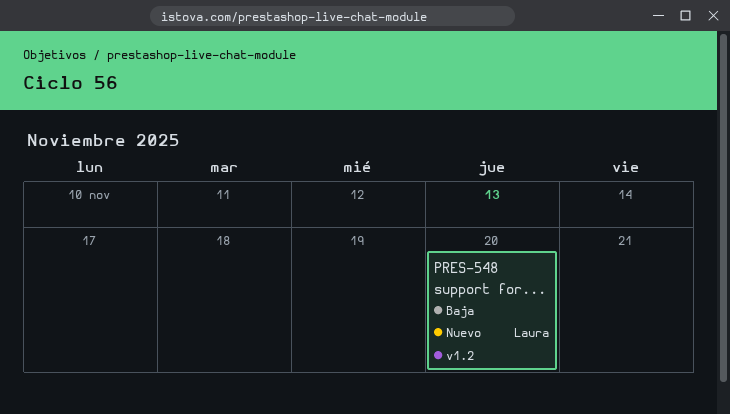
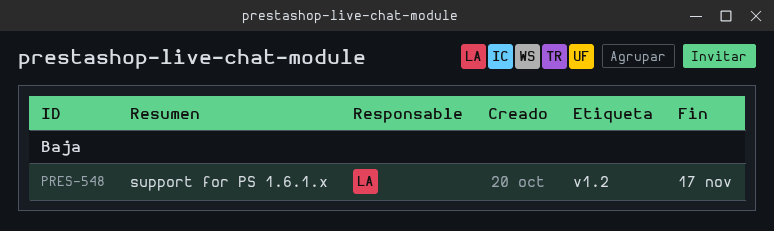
PRES-548, due: Nov 20 -> Nov 17

